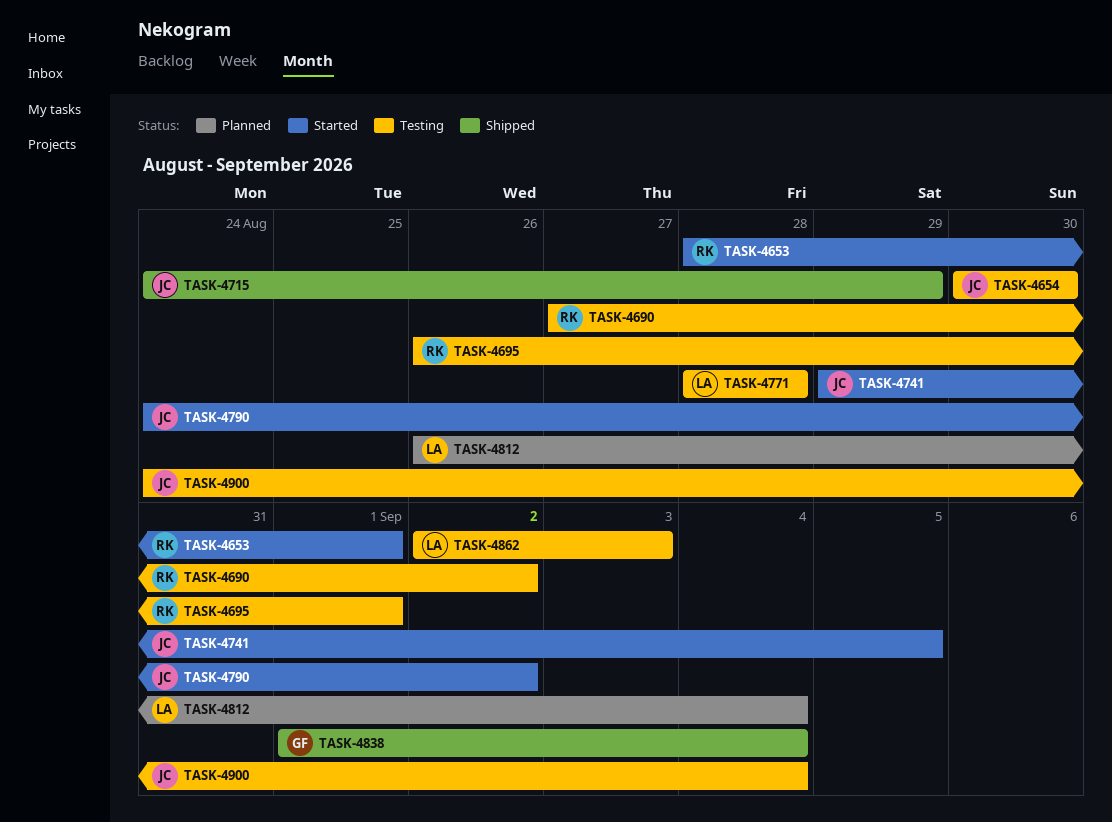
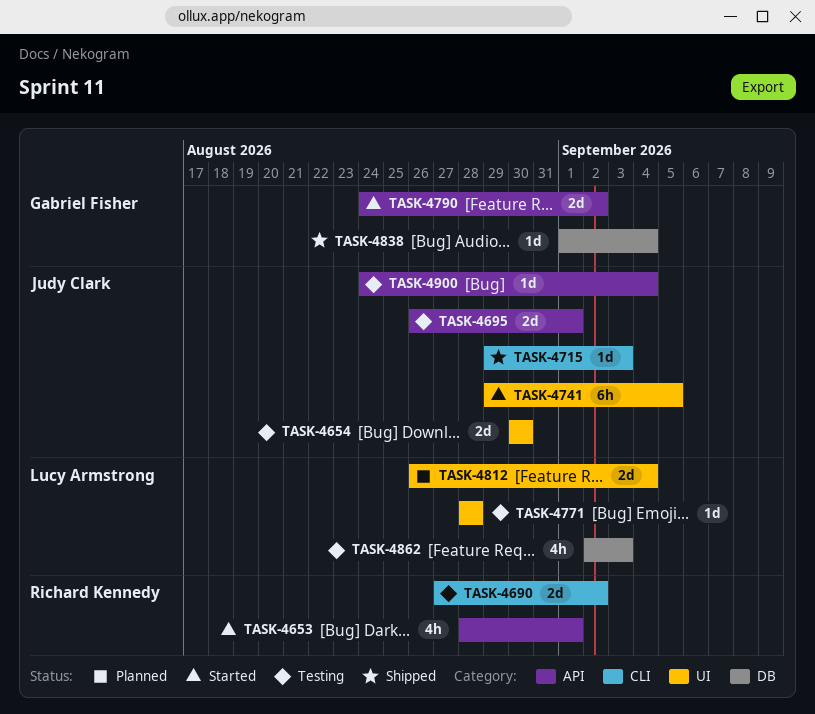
TASK-4695, owner: Richard Kennedy -> Judy Clark
TASK-4715, start: Aug 24 -> Aug 29
TASK-4715, due: Aug 29 -> Sep 3
TASK-4790, owner: Judy Clark -> Gabriel Fisher

